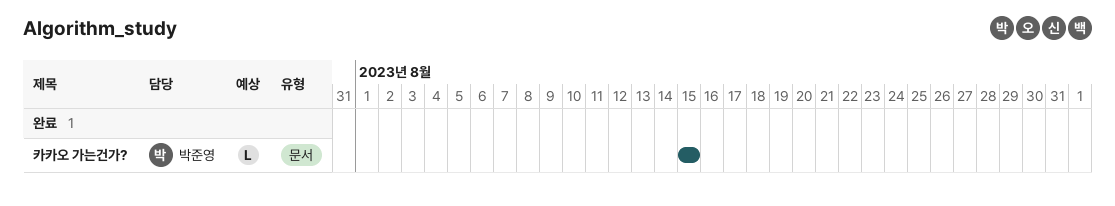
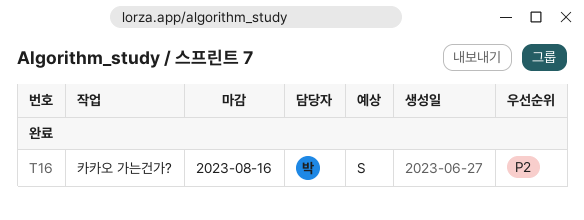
카카오 가는건가?, estimate: L -> S
카카오 가는건가?, due: Aug 15 -> Aug 16

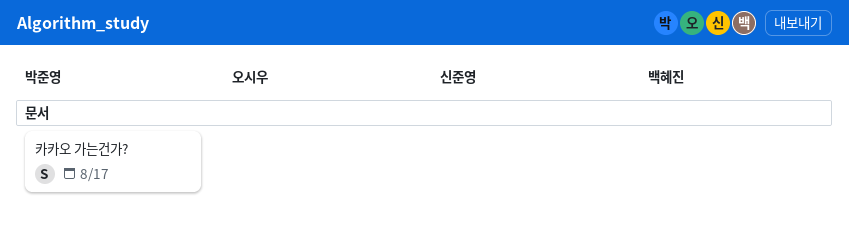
카카오 가는건가?, due: Aug 16 -> Aug 17

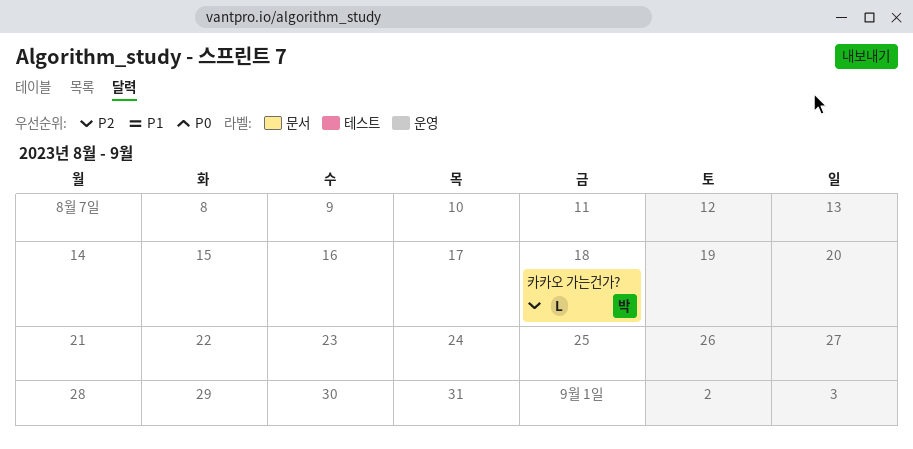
카카오 가는건가?, estimate: S -> L
카카오 가는건가?, due: Aug 17 -> Aug 18

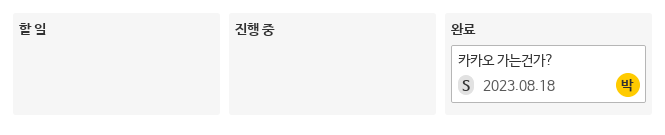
카카오 가는건가?, estimate: L -> S

